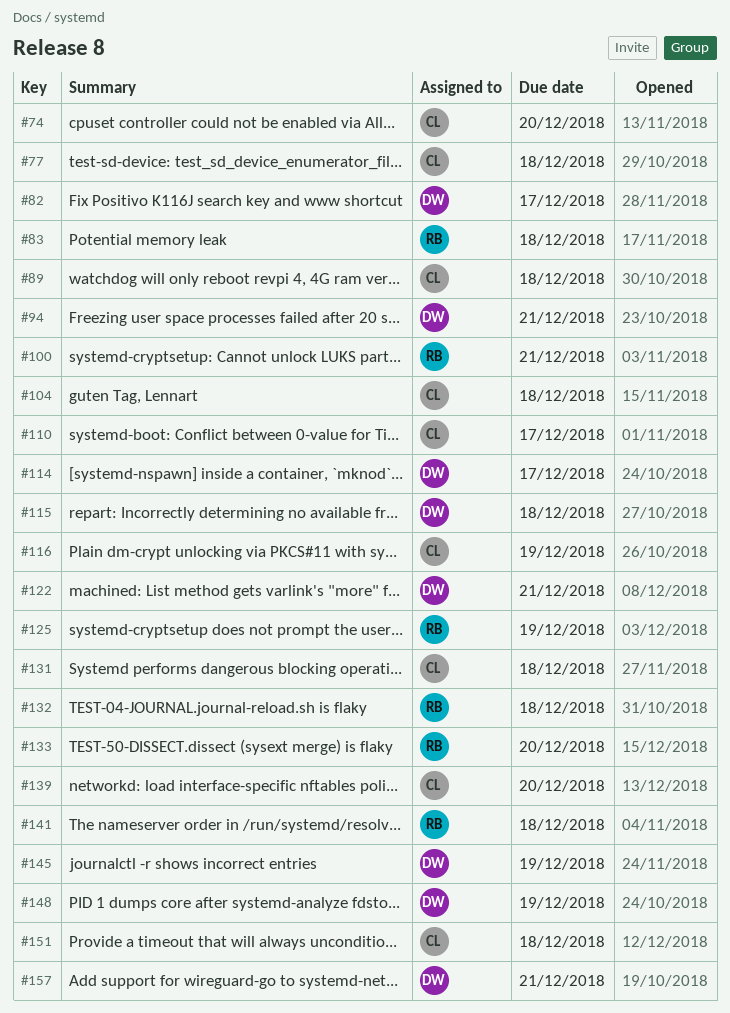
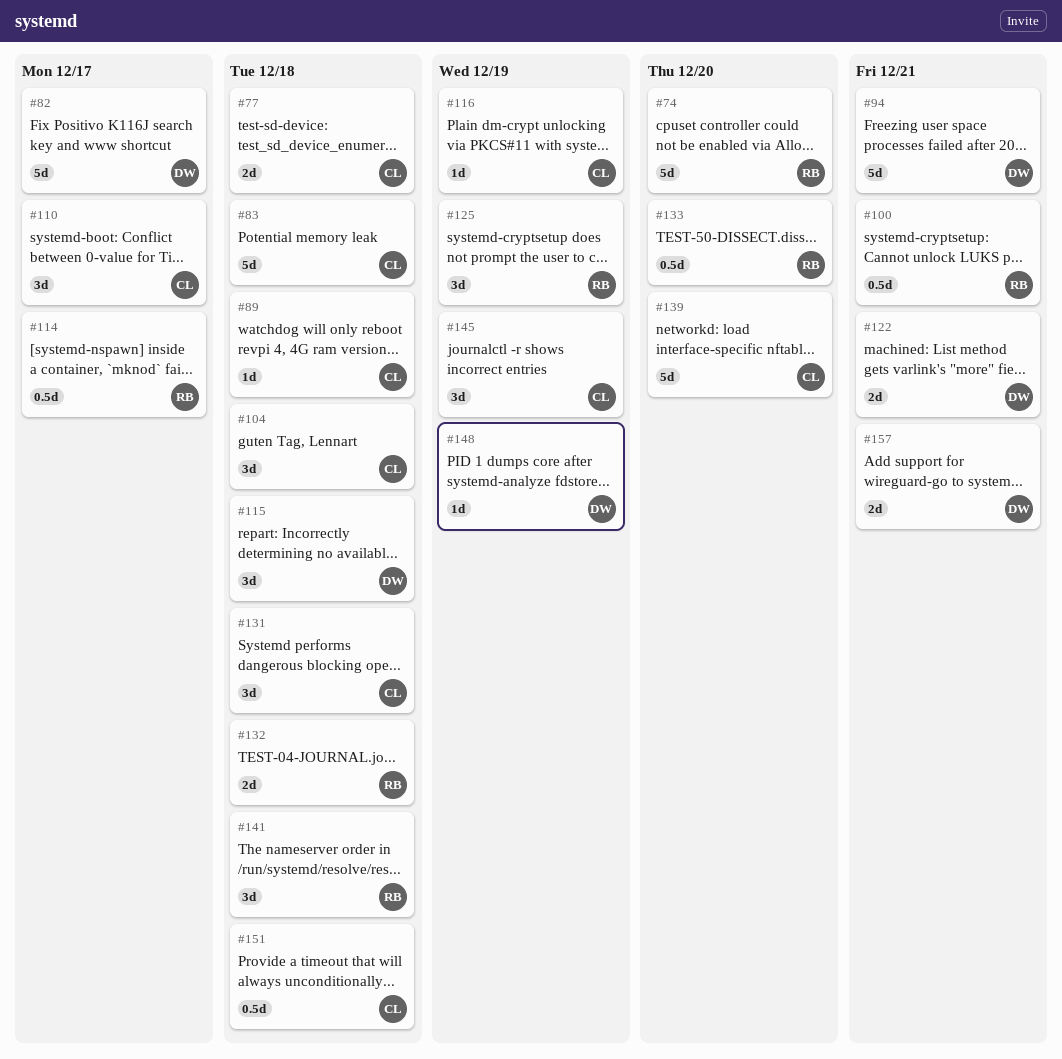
#74, owner: CL -> RB
#83, owner: RB -> CL
#114, owner: DW -> RB
#145, owner: DW -> CL

